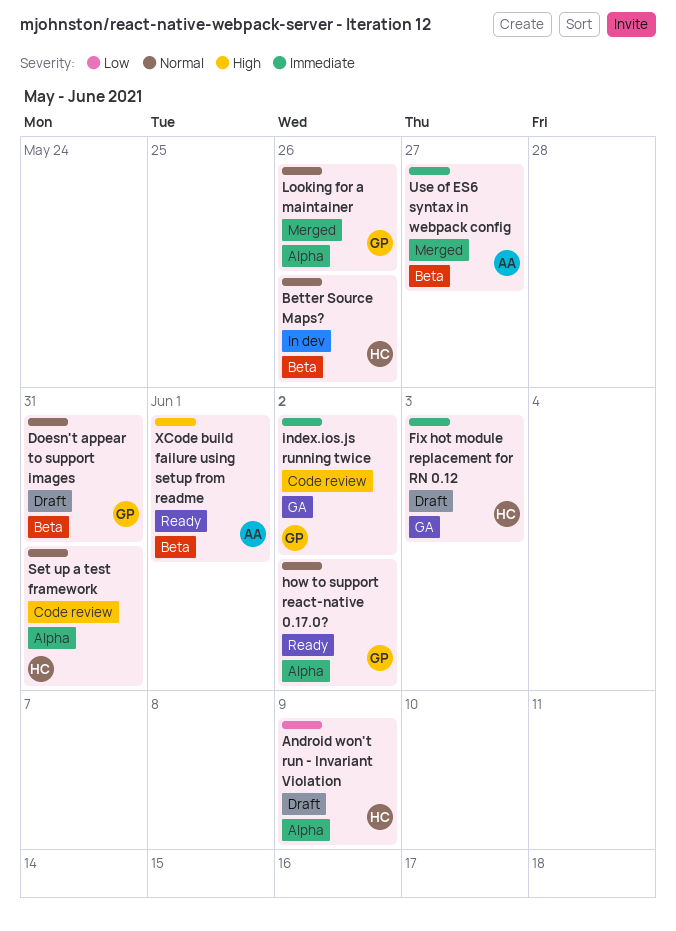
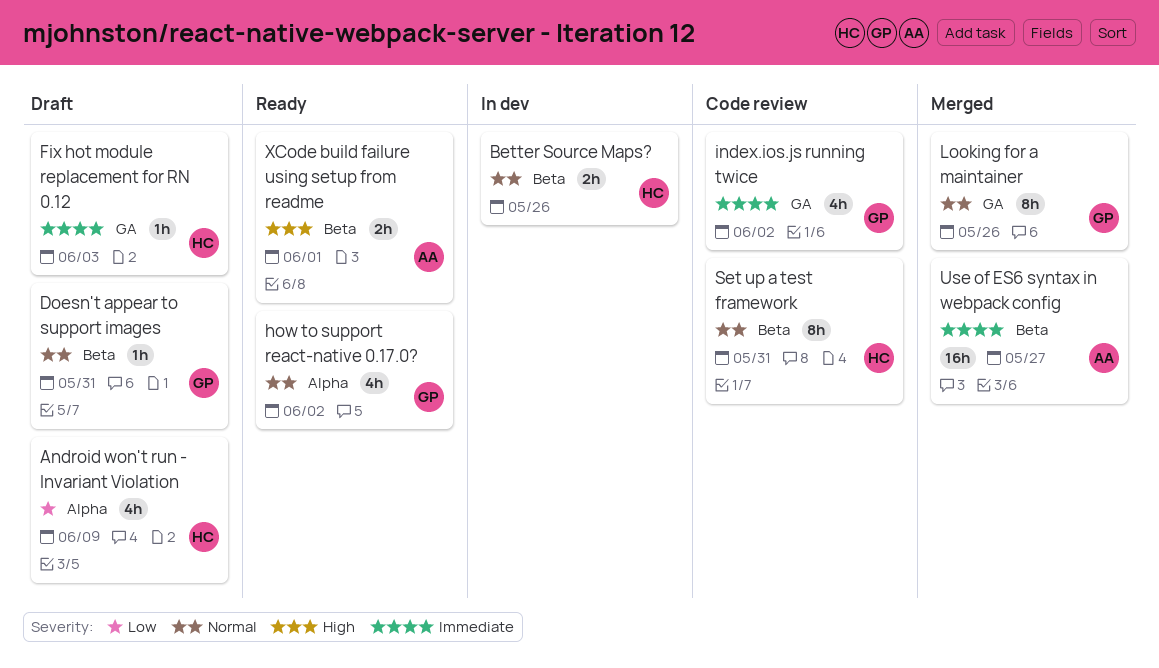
Looking for a maintainer, label: Alpha -> GA
Set up a test framework, label: Alpha -> Beta

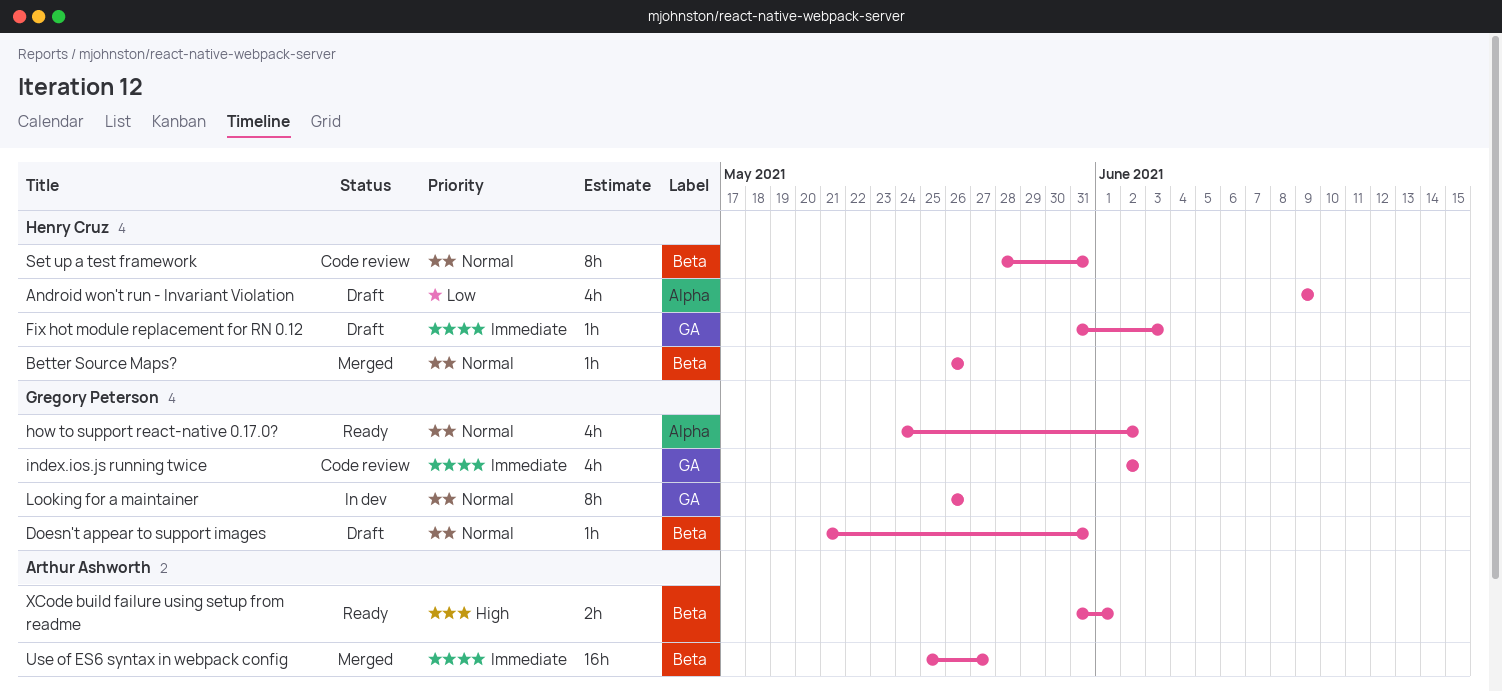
Better Source Maps?, status: In dev -> Merged
Better Source Maps?, estimate: 2h -> 1h
Looking for a maintainer, status: Merged -> In dev

